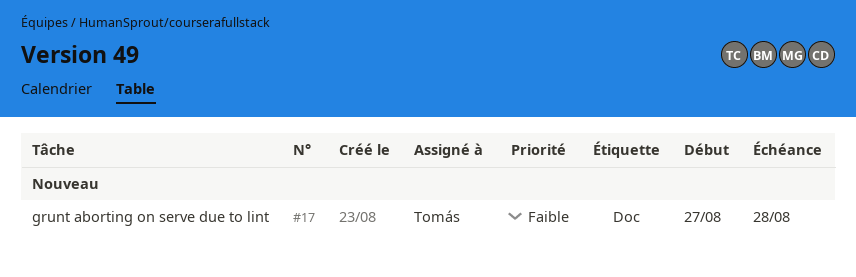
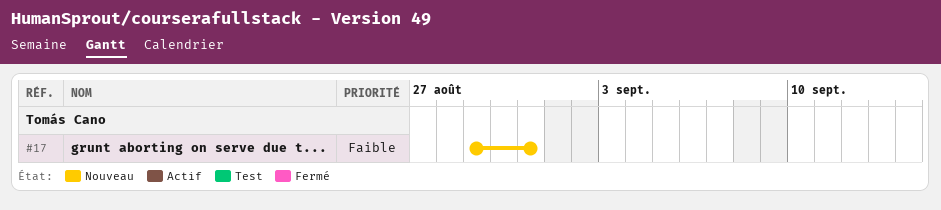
#17, start: Aug 27 -> Aug 29
#17, due: Aug 28 -> Aug 31

